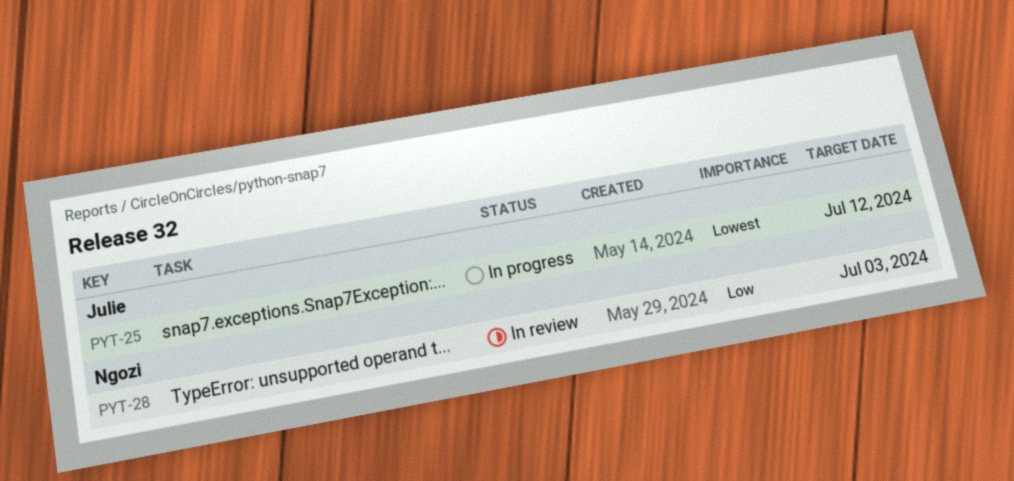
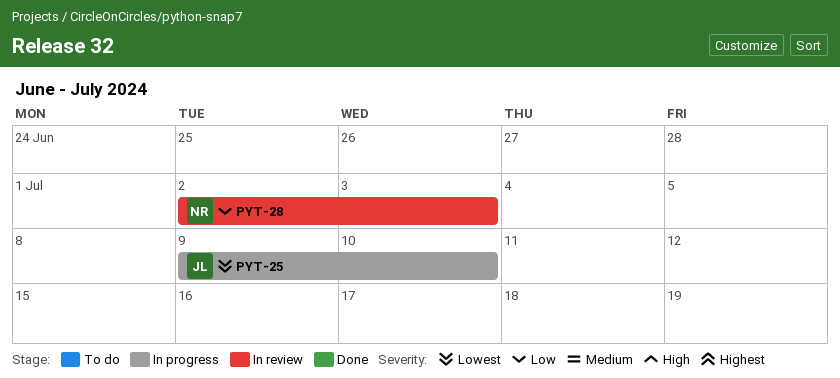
PYT-25, due: Jul 12 -> Jul 10

